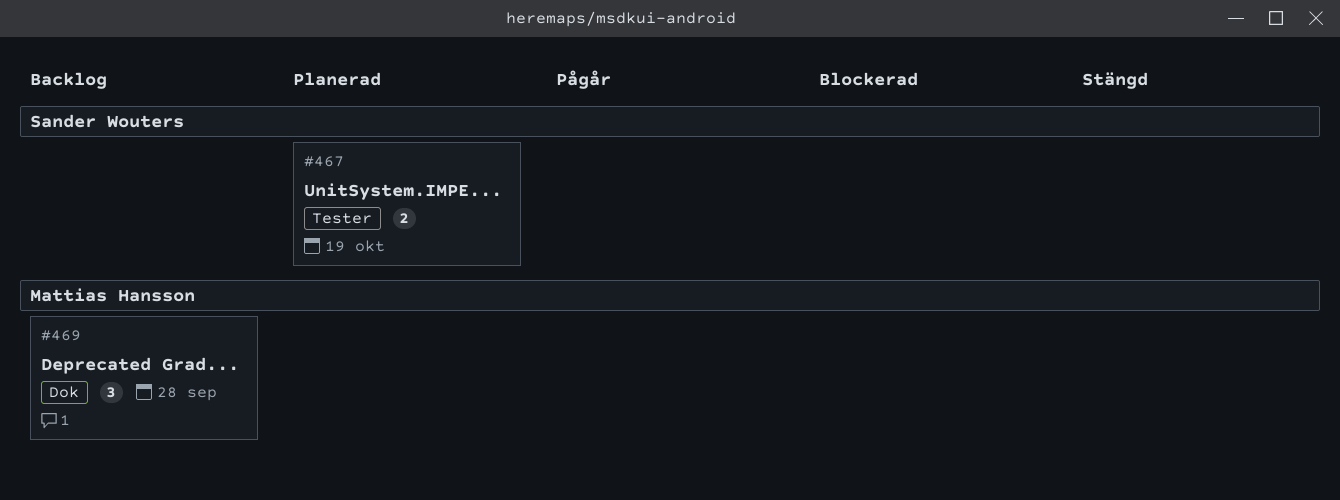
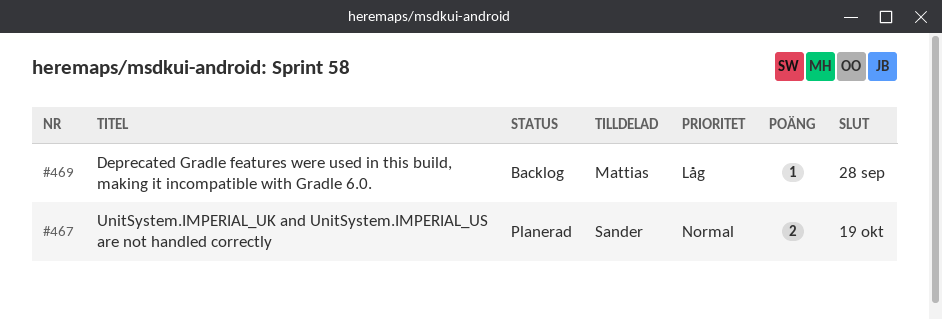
#469, estimate: 3 -> 1

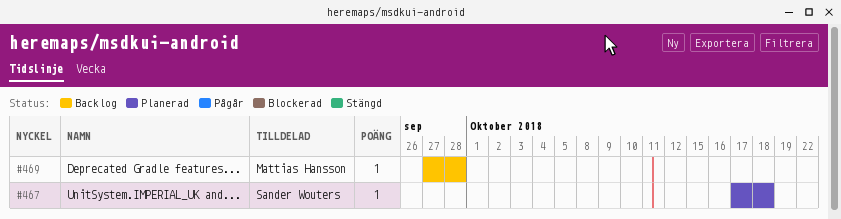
#467, estimate: 2 -> 1
#467, due: Oct 19 -> Oct 18

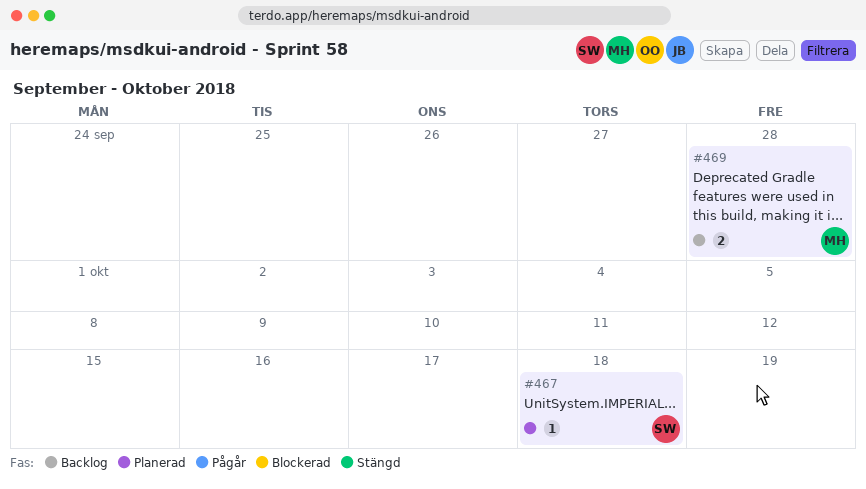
#469, estimate: 1 -> 2

